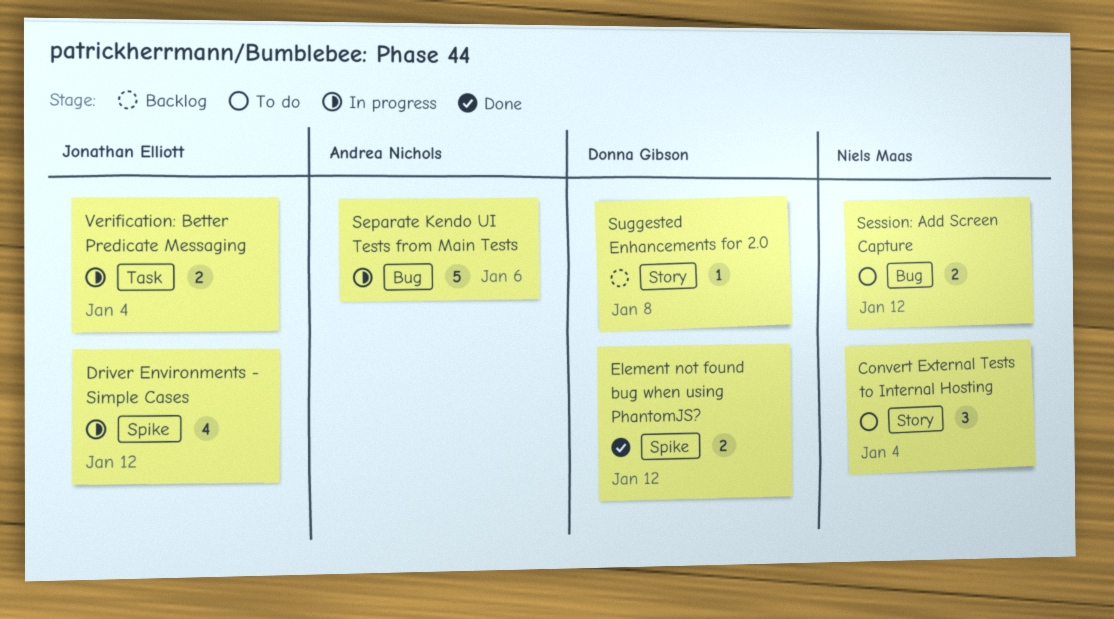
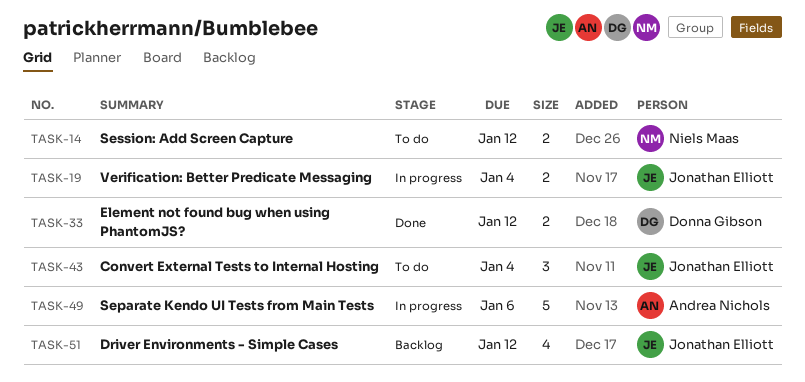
Convert External Tests to Internal Hosting, owner: Niels Maas -> Jonathan Elliott
Driver Environments - Simple Cases, status: In progress -> Backlog
Suggested Enhancements for 2.0: present -> none

